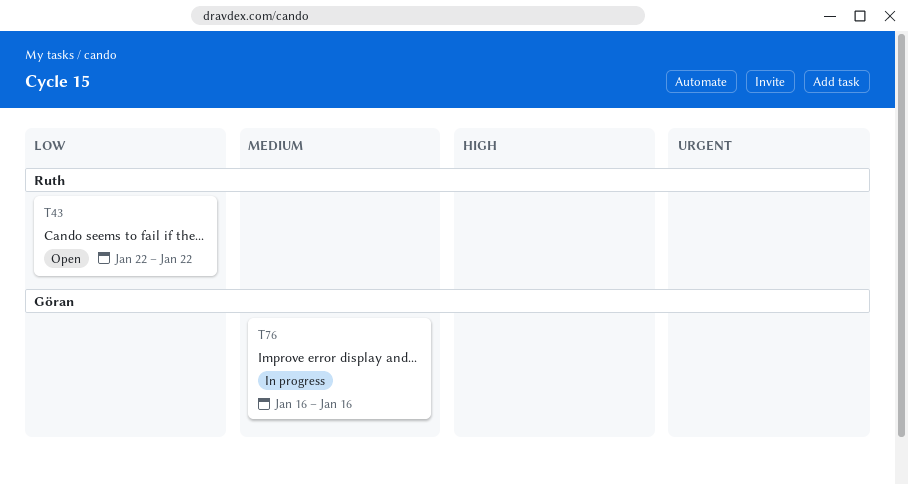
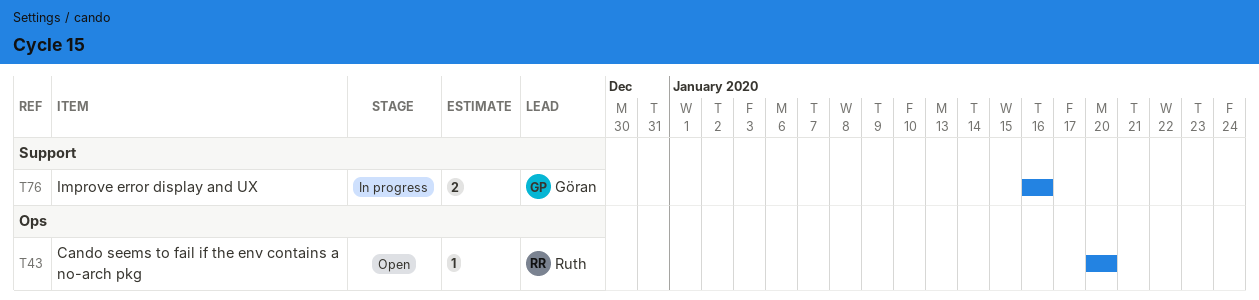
T43, start: Jan 22 -> Jan 20
T43, due: Jan 22 -> Jan 20

